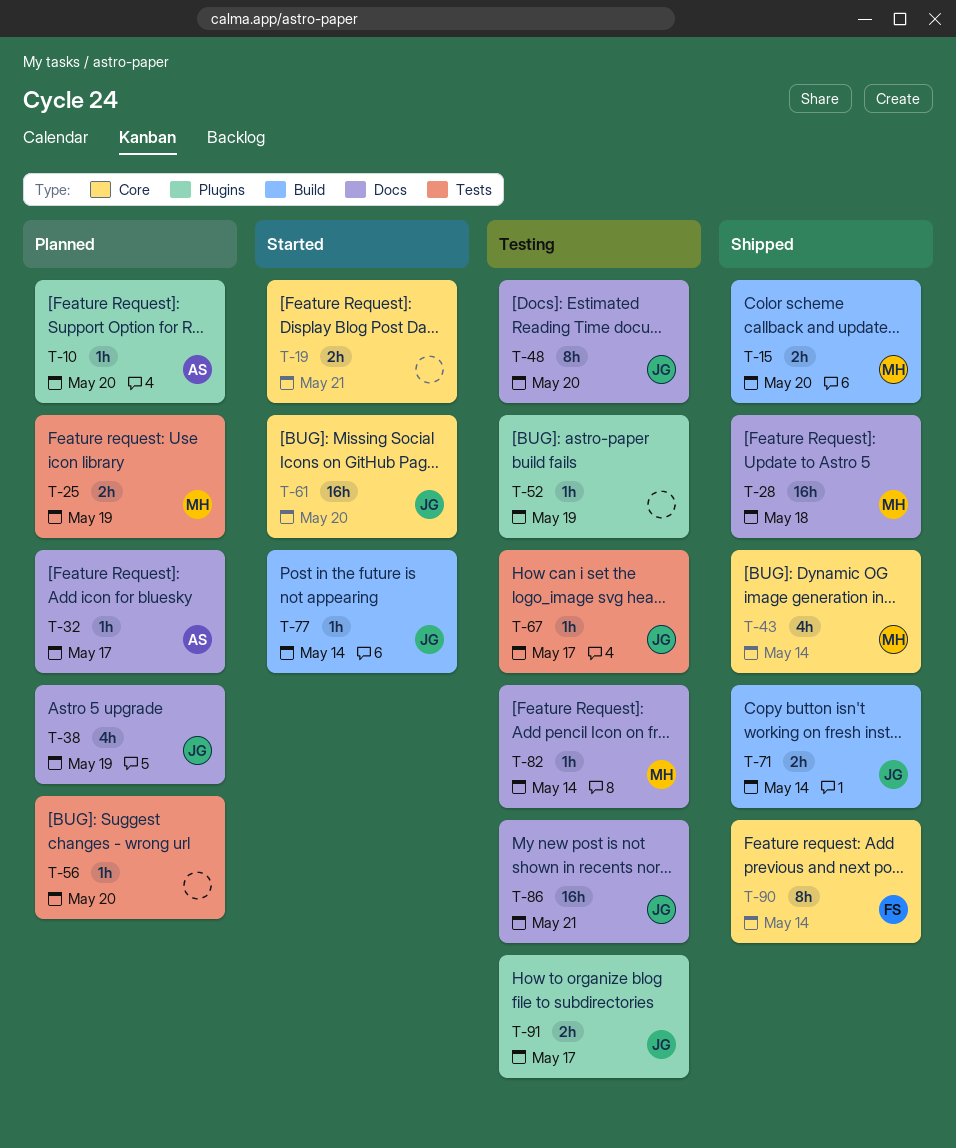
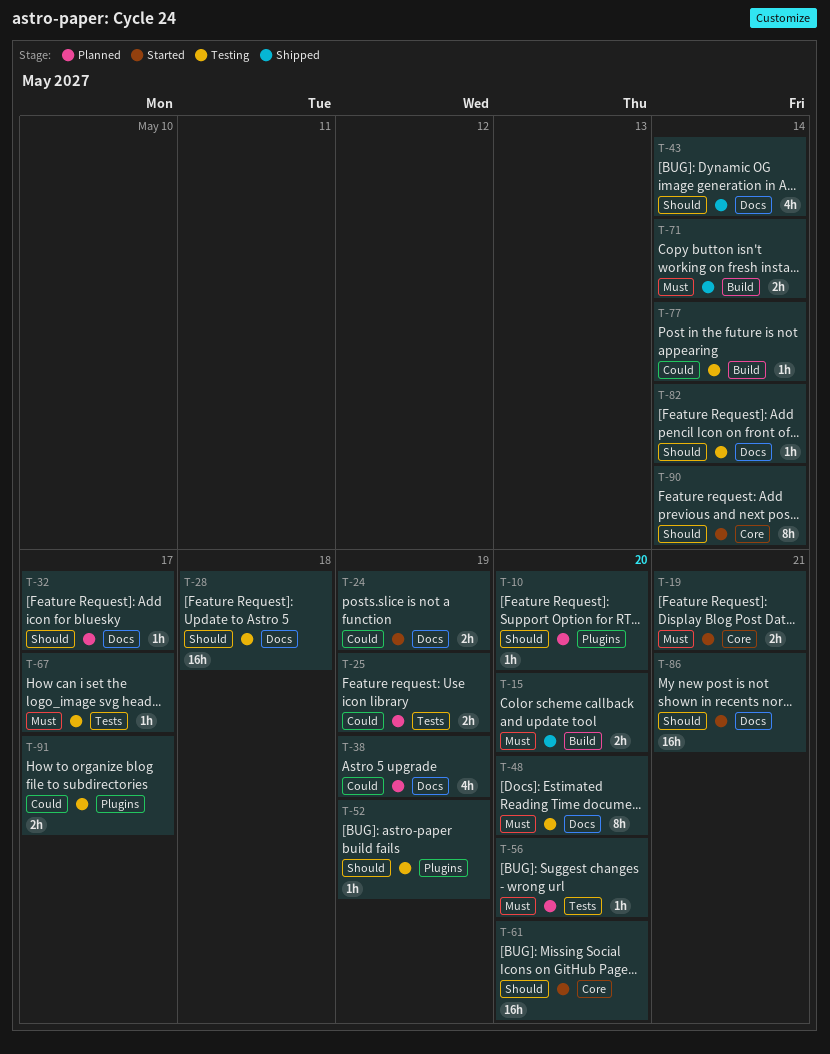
T-24: none -> present
T-28, status: Shipped -> Testing
T-43, label: Core -> Docs
T-77, status: Started -> Testing
T-86, status: Testing -> Started
T-90, status: Shipped -> Started

